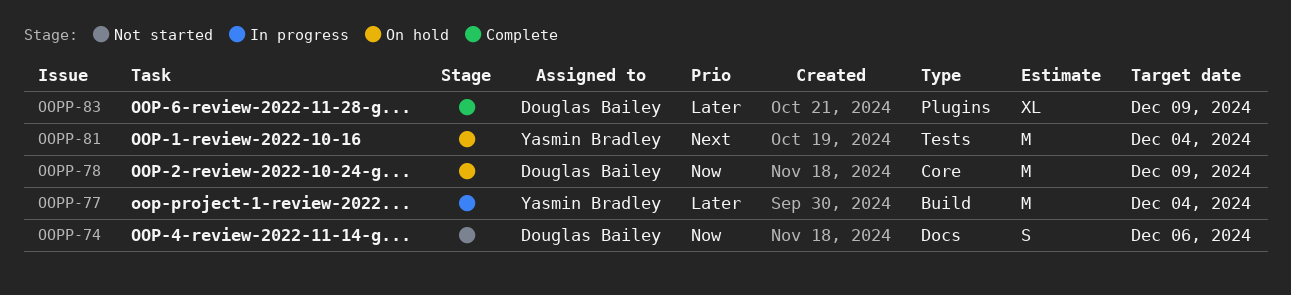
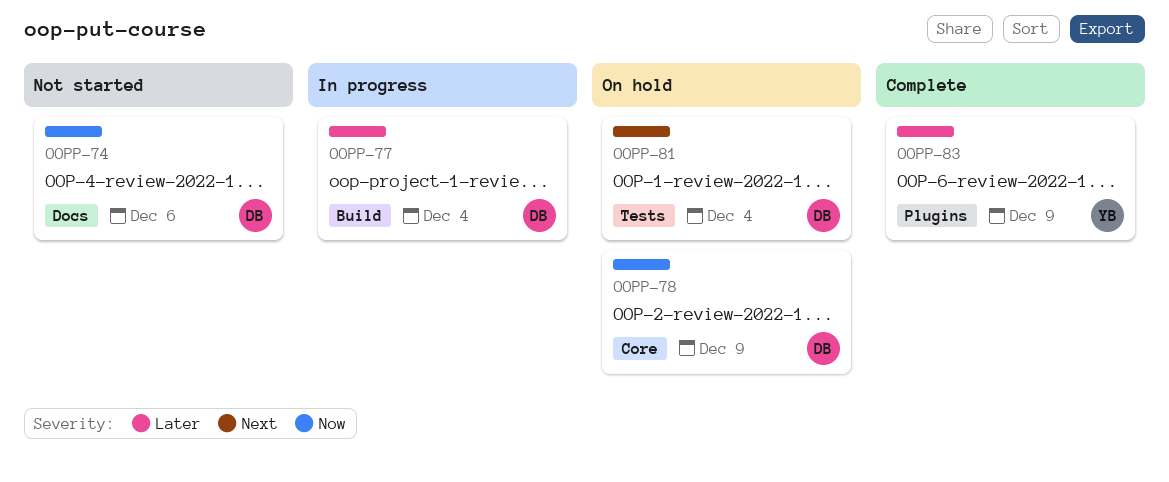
OOPP-77, owner: Yasmin Bradley -> Douglas Bailey
OOPP-81, owner: Yasmin Bradley -> Douglas Bailey
OOPP-83, owner: Douglas Bailey -> Yasmin Bradley

